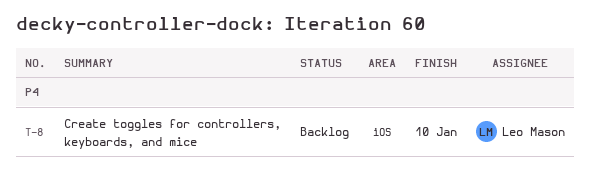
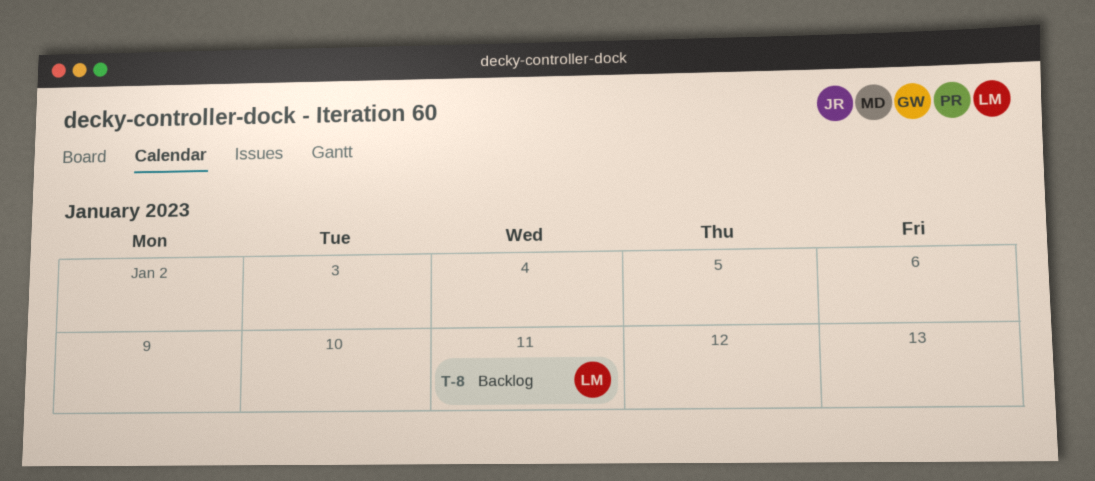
T-8, due: Jan 10 -> Jan 11

